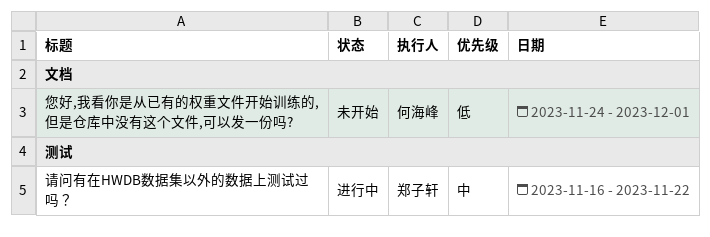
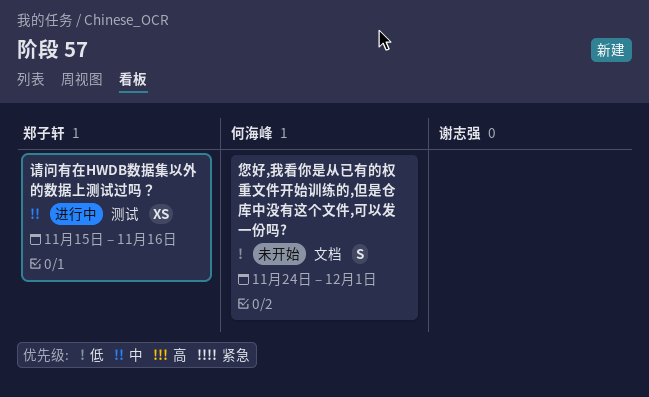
请问有在HWDB数据集以外的数据上测试过吗？, start: Nov 16 -> Nov 15
请问有在HWDB数据集以外的数据上测试过吗？, due: Nov 22 -> Nov 16

